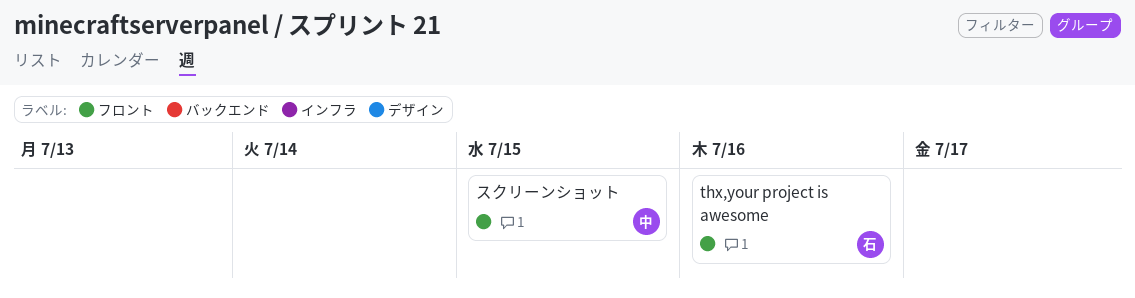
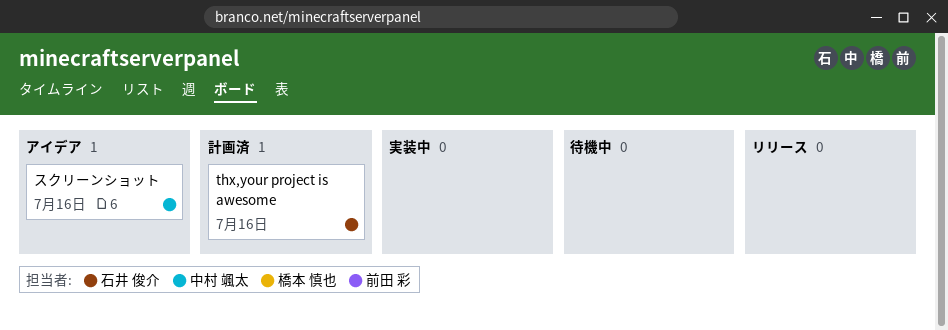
スクリーンショット, due: Jul 15 -> Jul 16

